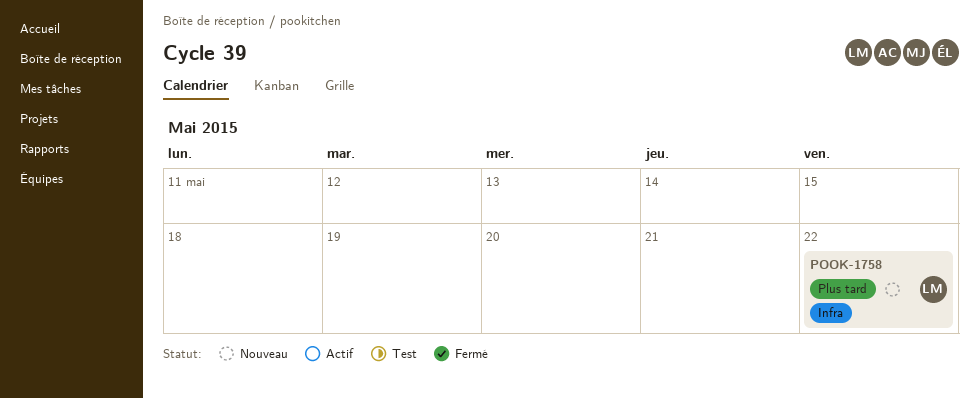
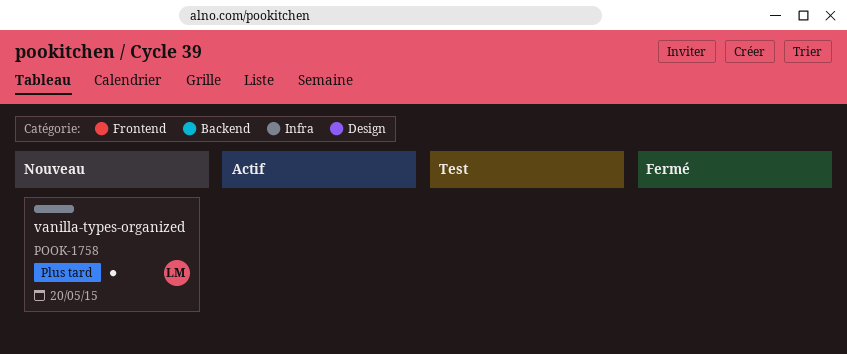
POOK-1758, due: May 22 -> May 20

